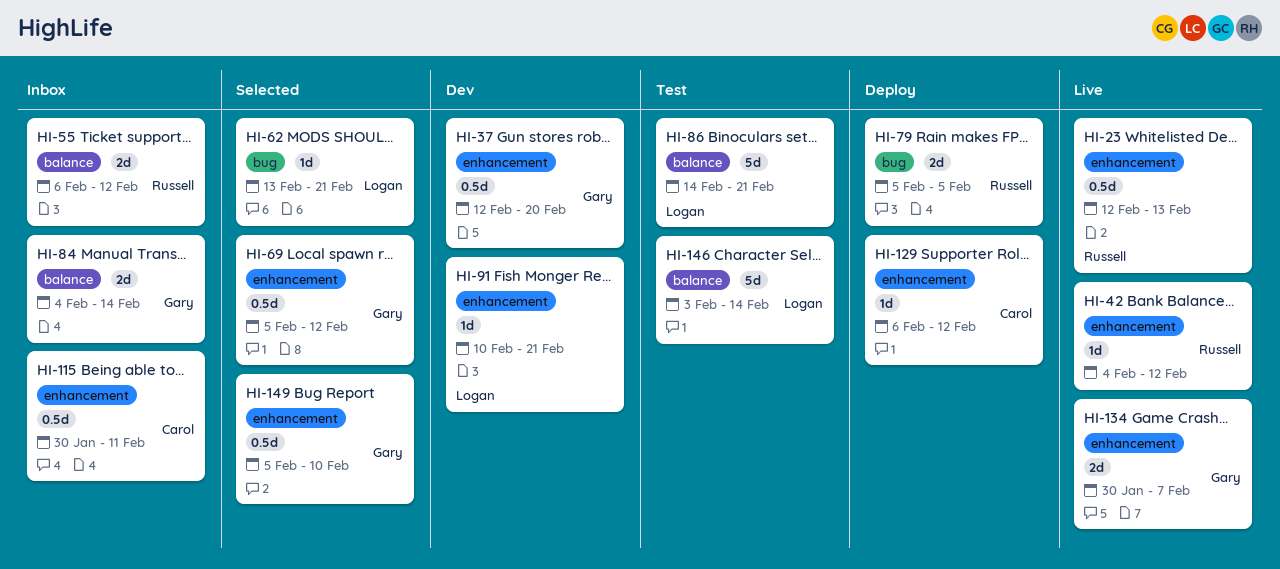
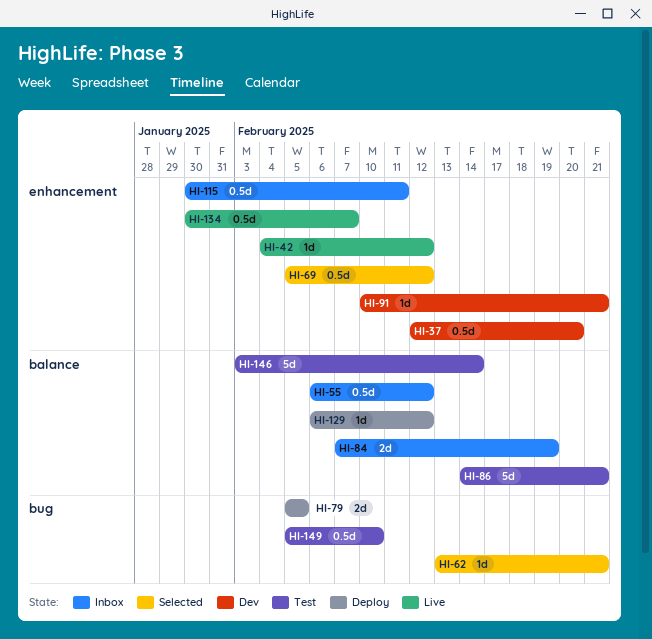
HI-23: present -> none
HI-55, estimate: 2d -> 0.5d
HI-84, start: Feb 4 -> Feb 7
HI-84, due: Feb 14 -> Feb 19
HI-129, label: enhancement -> balance
HI-134, estimate: 2d -> 0.5d
HI-149, status: Selected -> Test
HI-149, label: enhancement -> bug

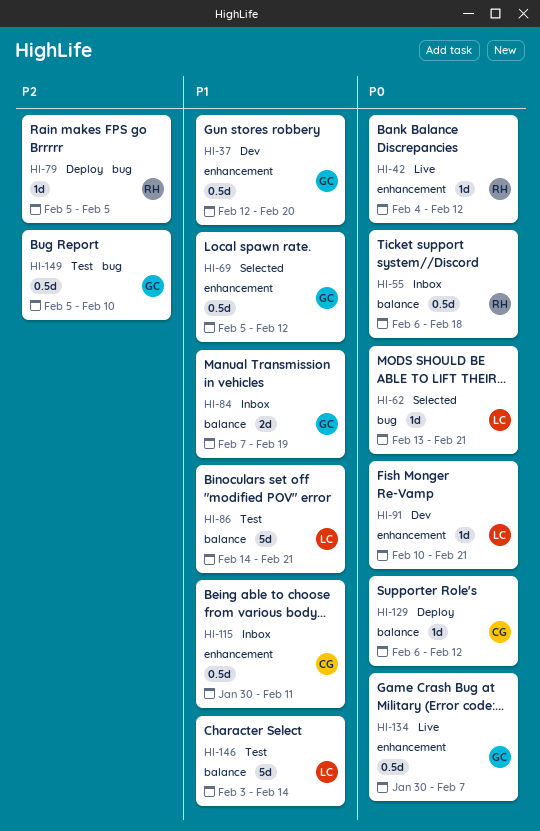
HI-55, due: Feb 12 -> Feb 18
HI-79, estimate: 2d -> 1d

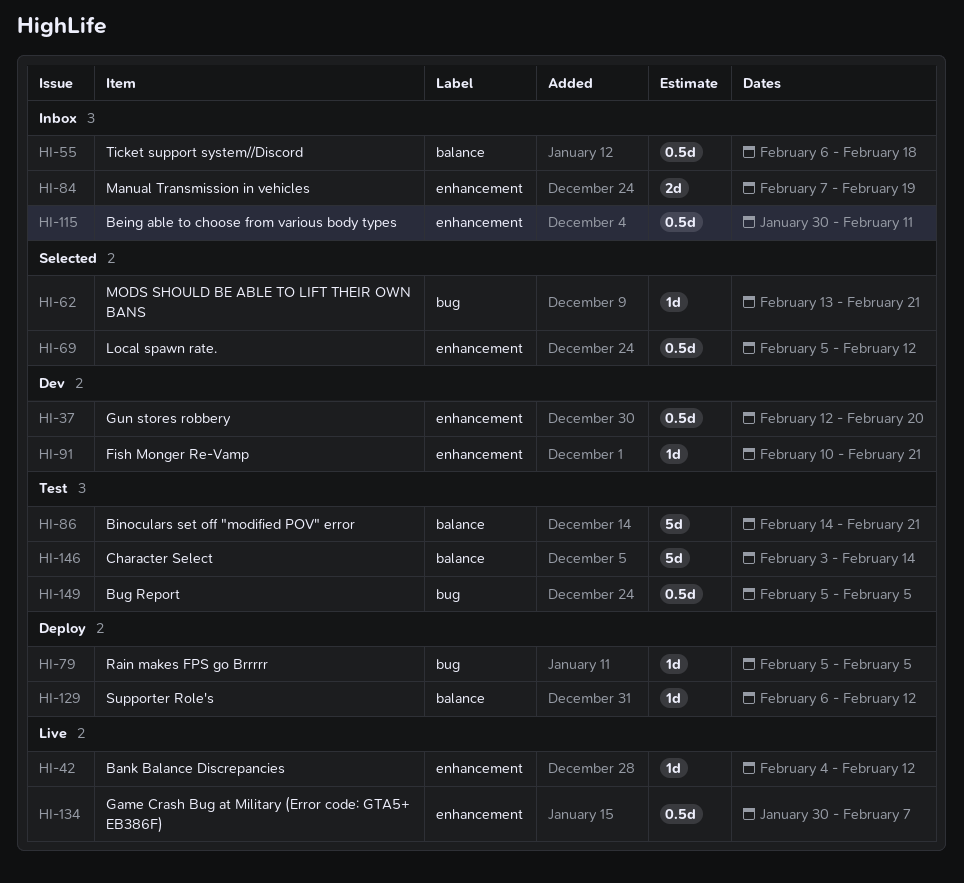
HI-84, label: balance -> enhancement
HI-149, due: Feb 10 -> Feb 5

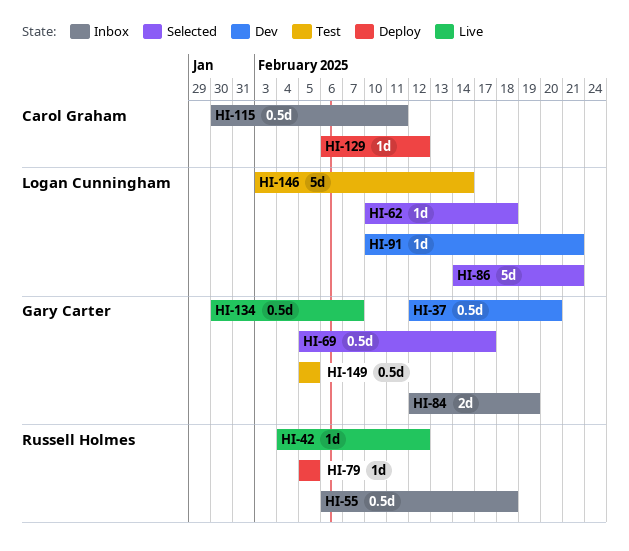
HI-62, start: Feb 13 -> Feb 10
HI-62, due: Feb 21 -> Feb 18
HI-69, due: Feb 12 -> Feb 17
HI-84, start: Feb 7 -> Feb 12
HI-86, status: Test -> Selected

